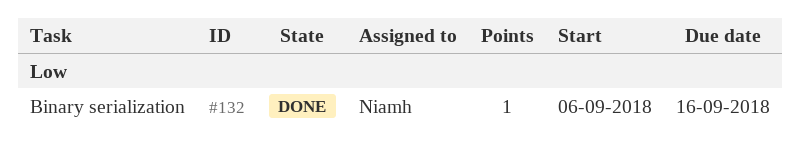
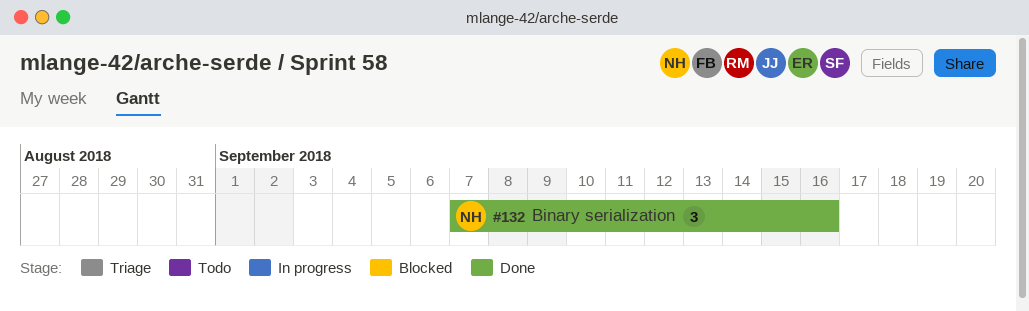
#132, estimate: 1 -> 3
#132, start: Sep 6 -> Sep 7

